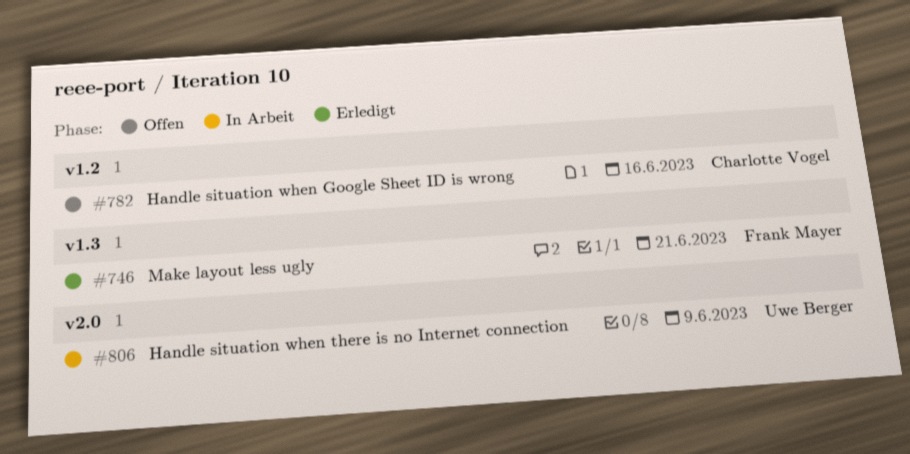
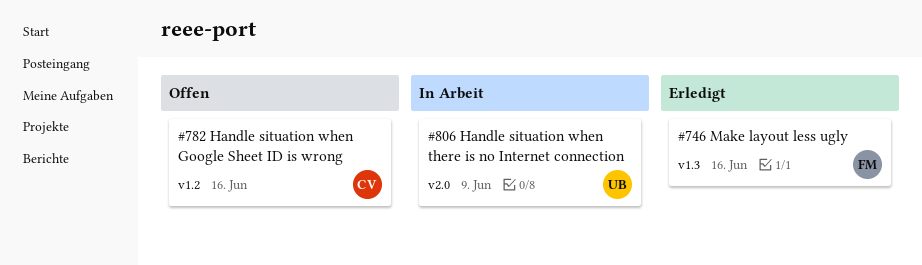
#746, due: Jun 21 -> Jun 16

